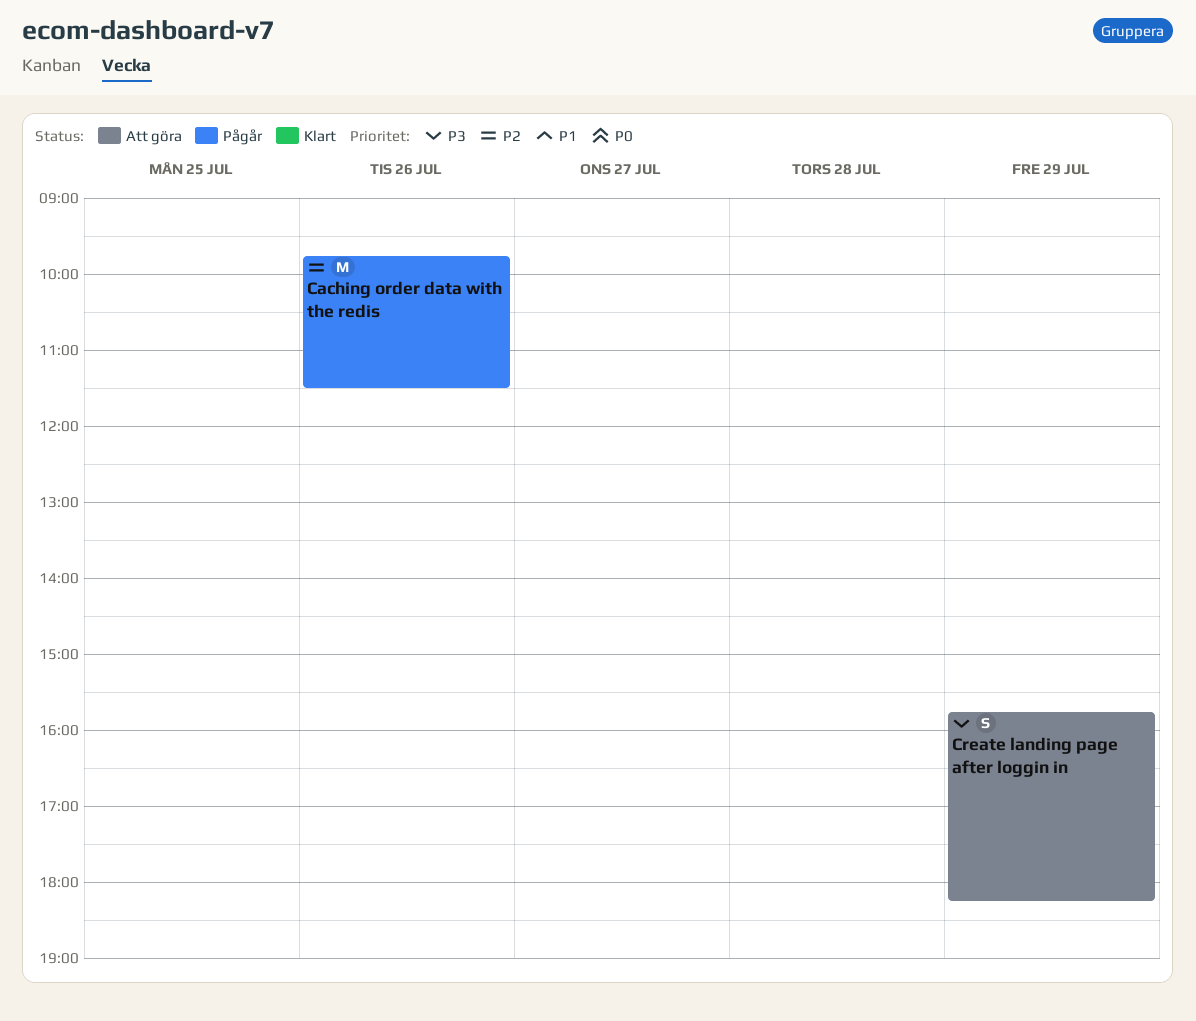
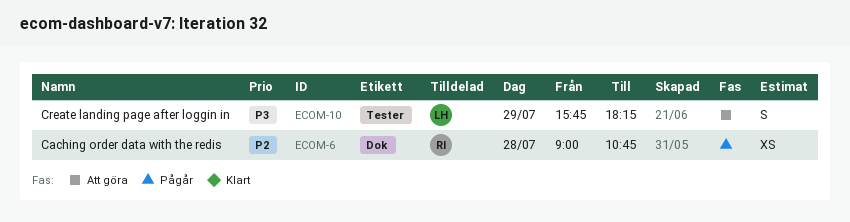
Caching order data with the redis, estimate: M -> XS
Caching order data with the redis, day: Jul 26 -> Jul 28
Caching order data with the redis, begins: 09:45 -> 09:00
Caching order data with the redis, ends: 11:30 -> 10:45

